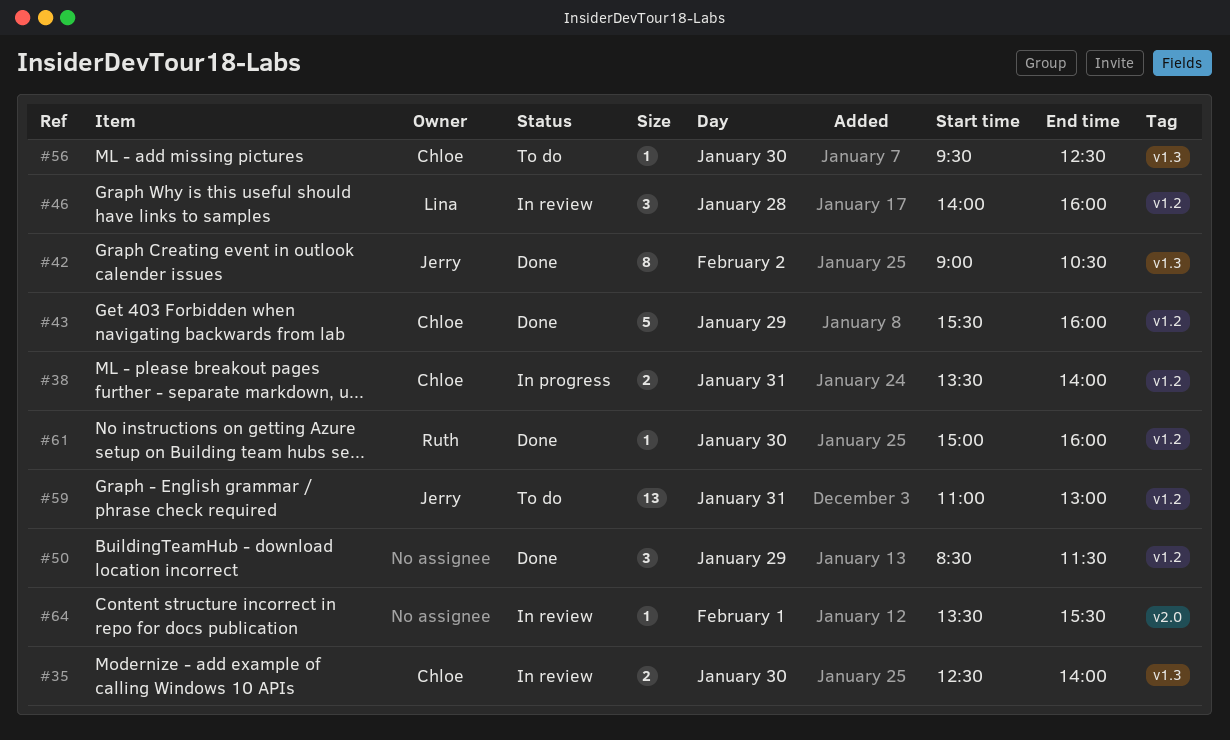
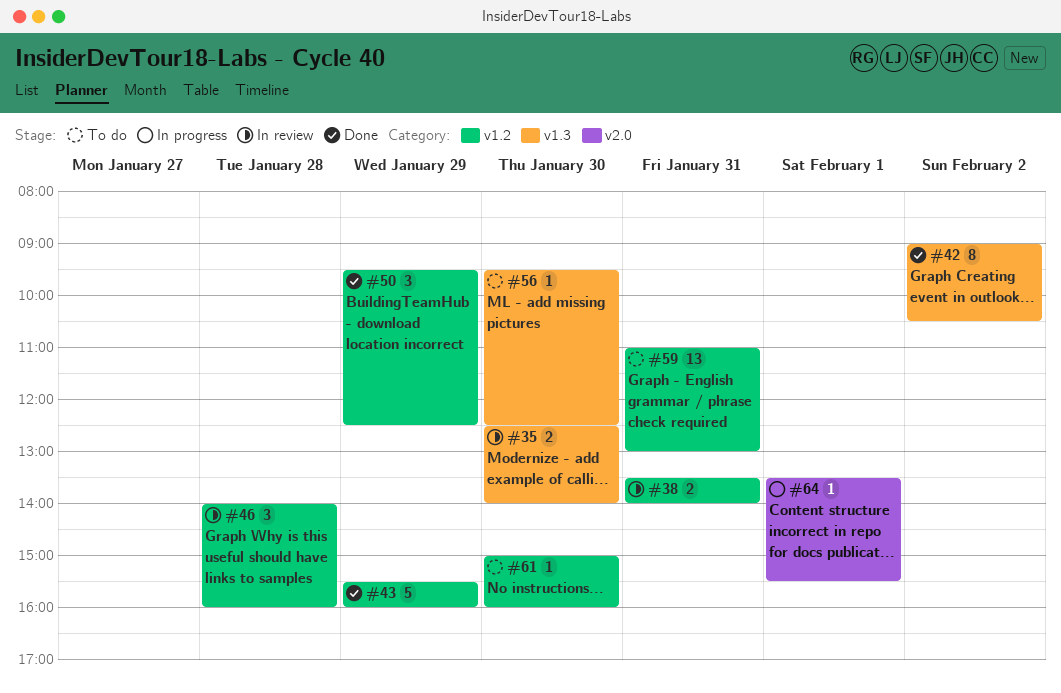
#38, status: In progress -> In review
#50, begins: 08:30 -> 09:30
#50, ends: 11:30 -> 12:30
#61, status: Done -> To do
#64, status: In review -> In progress

